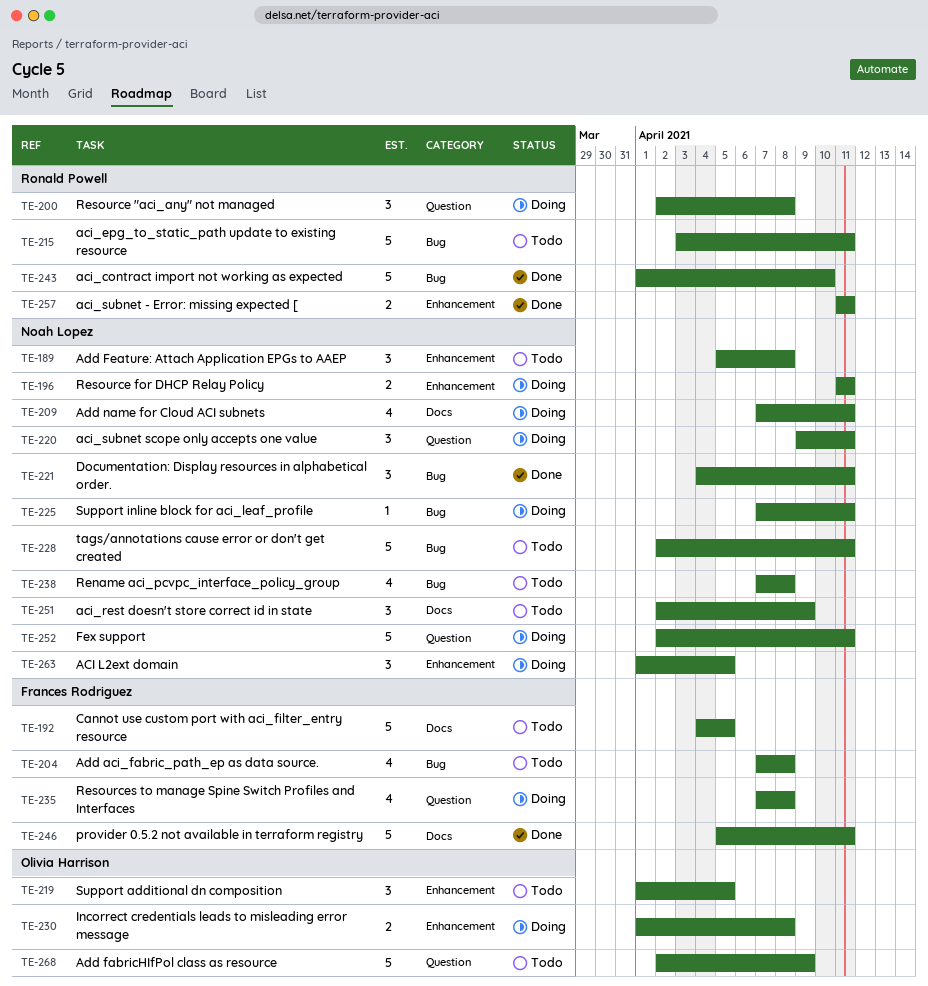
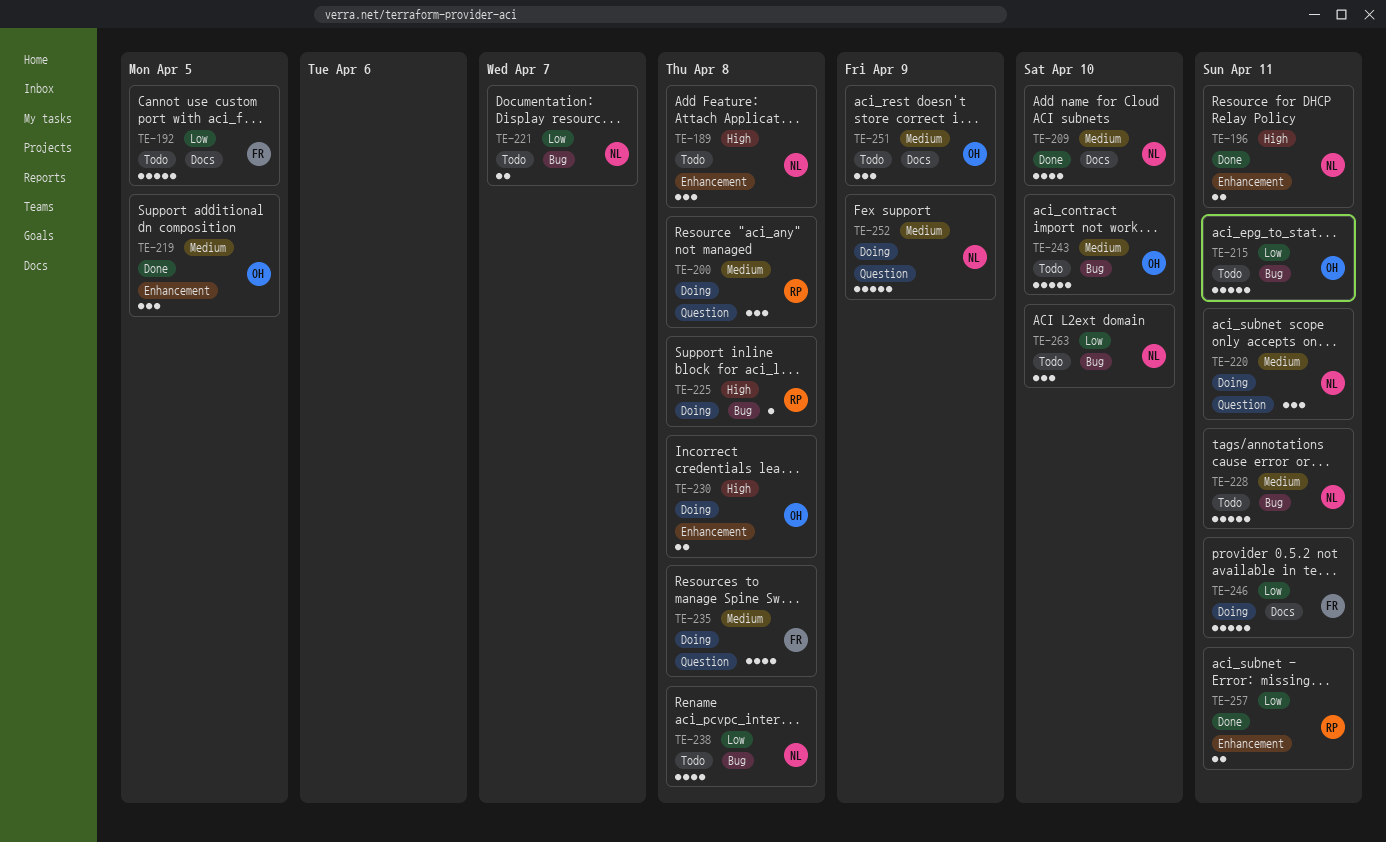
TE-196, status: Doing -> Done
TE-204: present -> none
TE-209, status: Doing -> Done
TE-209, due: Apr 11 -> Apr 10
TE-215, owner: Ronald Powell -> Olivia Harrison
TE-219, status: Todo -> Done
TE-221, status: Done -> Todo
TE-221, estimate: 3 -> 2
TE-221, due: Apr 11 -> Apr 7
TE-225, owner: Noah Lopez -> Ronald Powell
TE-225, due: Apr 11 -> Apr 8
TE-243, status: Done -> Todo
TE-243, owner: Ronald Powell -> Olivia Harrison
TE-246, status: Done -> Doing
TE-251, owner: Noah Lopez -> Olivia Harrison
TE-252, due: Apr 11 -> Apr 9
TE-263, status: Doing -> Todo
TE-263, label: Enhancement -> Bug
TE-263, due: Apr 5 -> Apr 10
TE-268: present -> none

